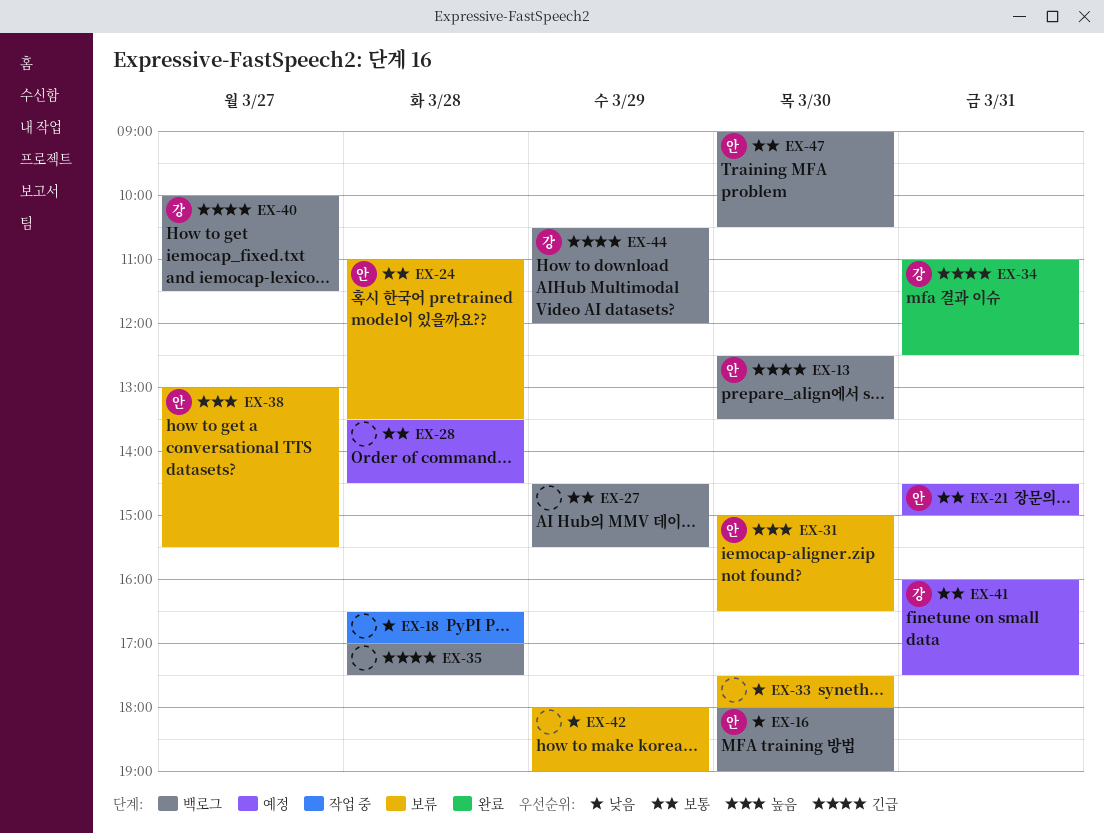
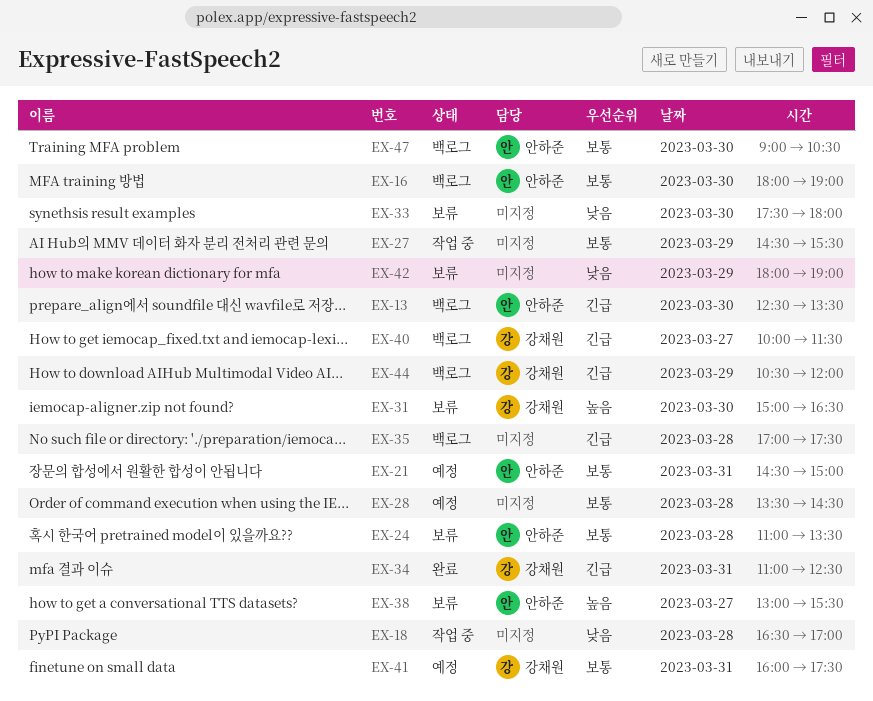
EX-16, priority: 낮음 -> 보통
EX-27, status: 백로그 -> 작업 중
EX-31, owner: 안하준 -> 강채원

